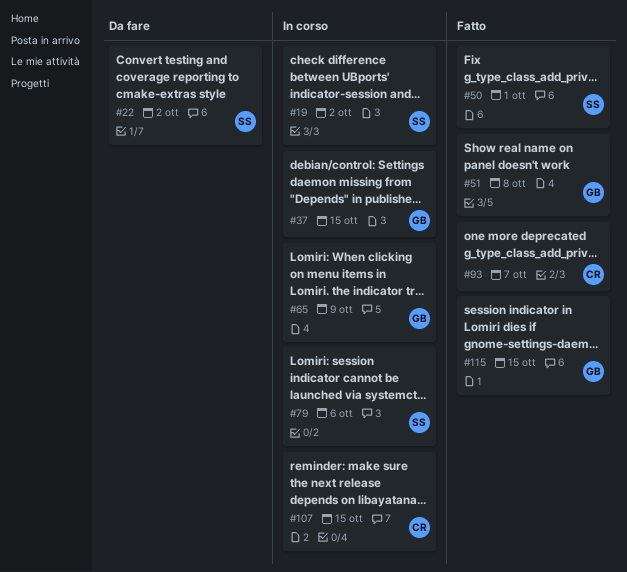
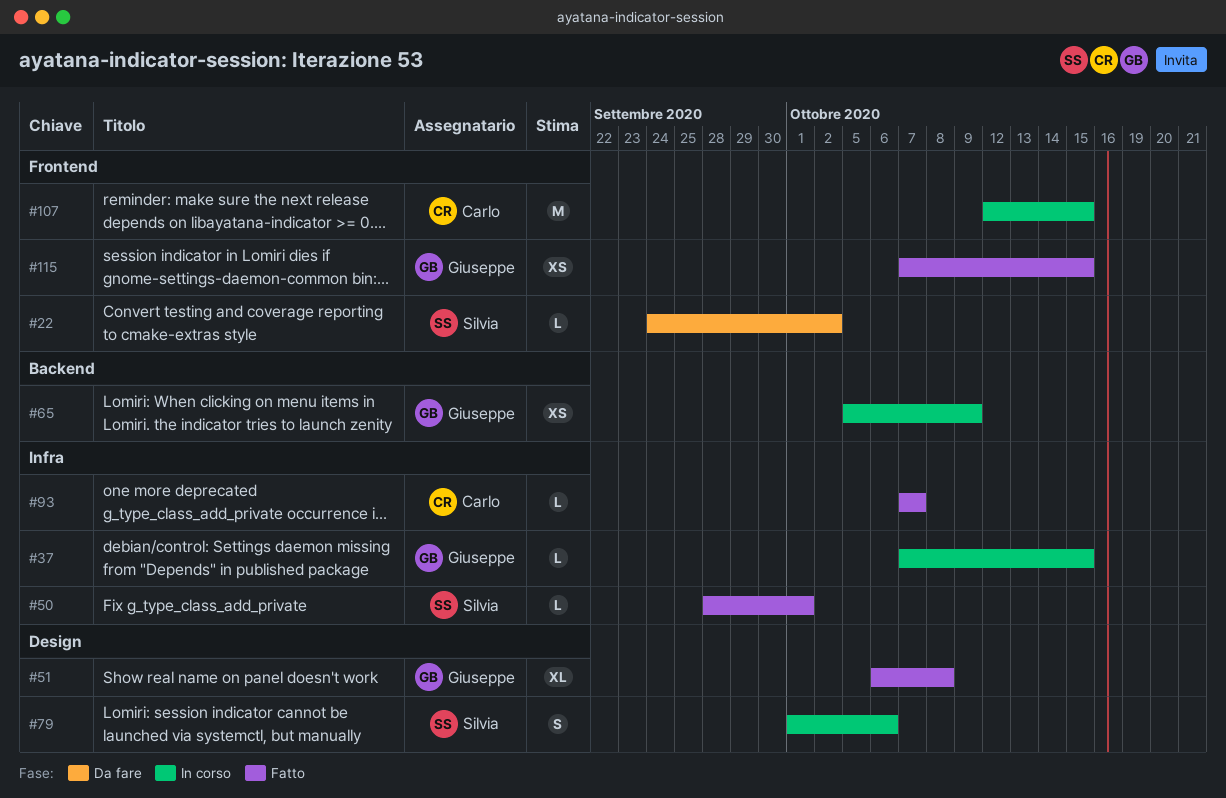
#19: present -> none

